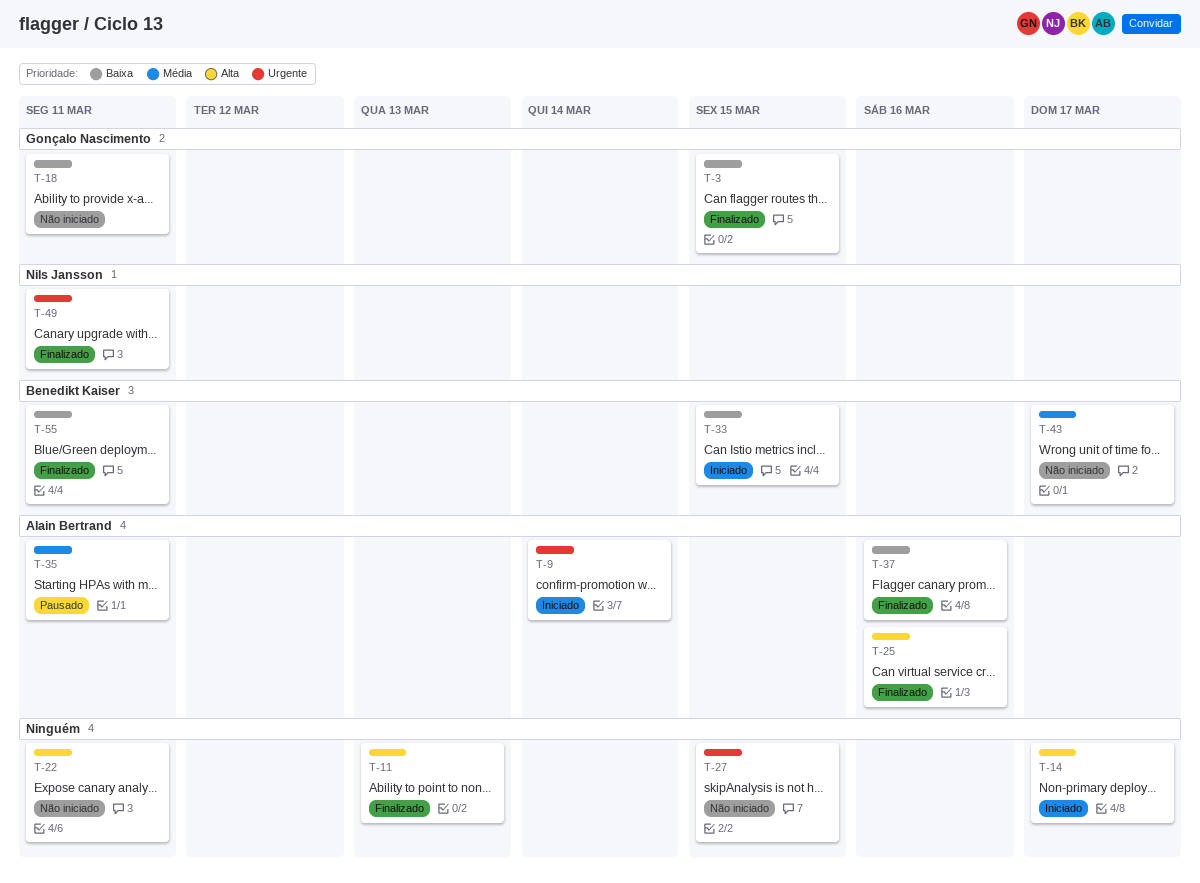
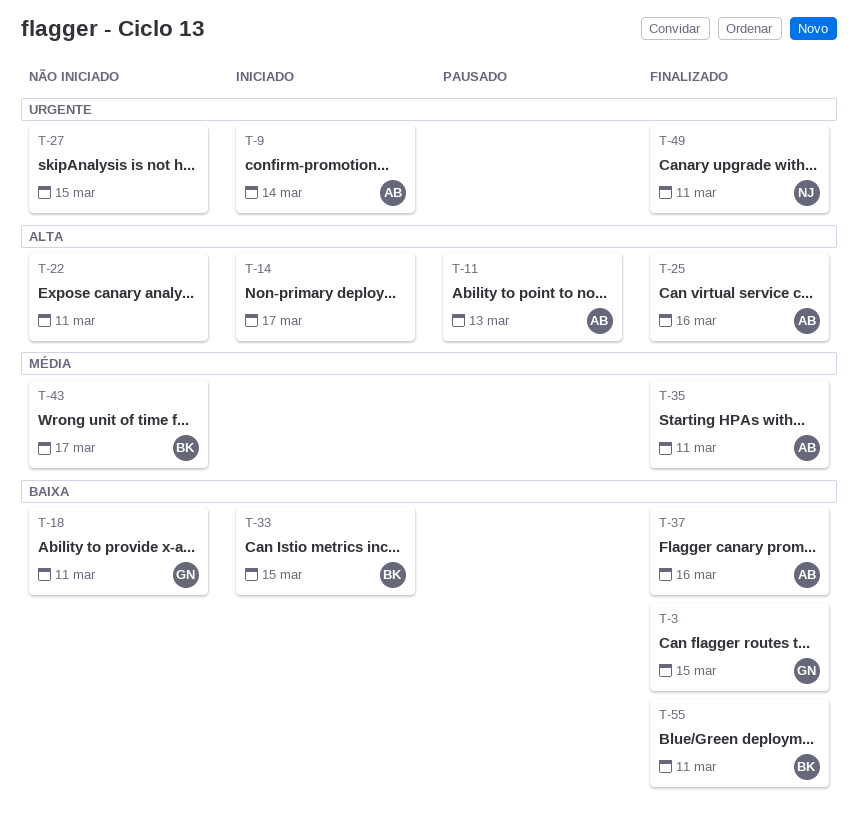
T-11, status: Finalizado -> Pausado
T-11, owner: none -> Alain Bertrand
T-35, status: Pausado -> Finalizado

